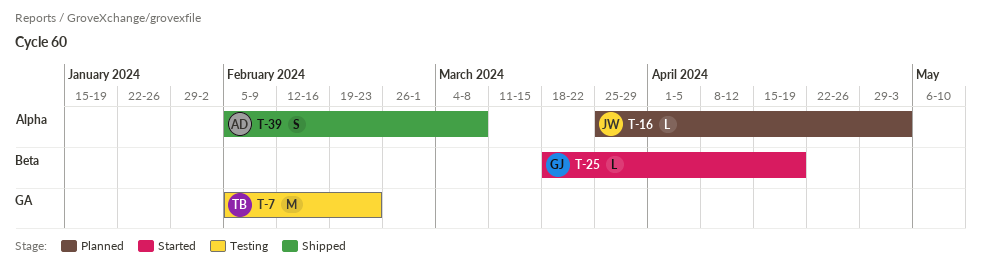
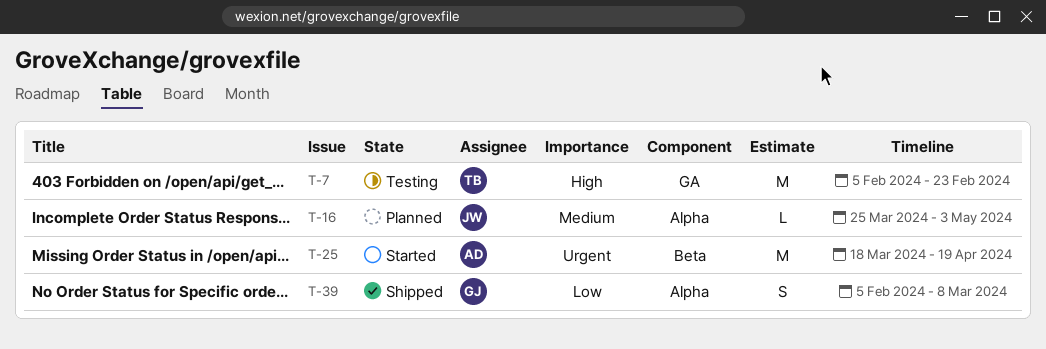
T-25, owner: GJ -> AD
T-25, estimate: L -> M
T-39, owner: AD -> GJ

